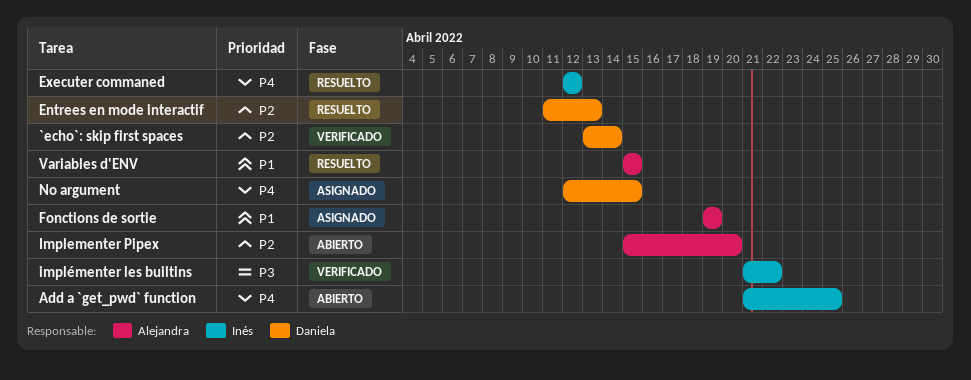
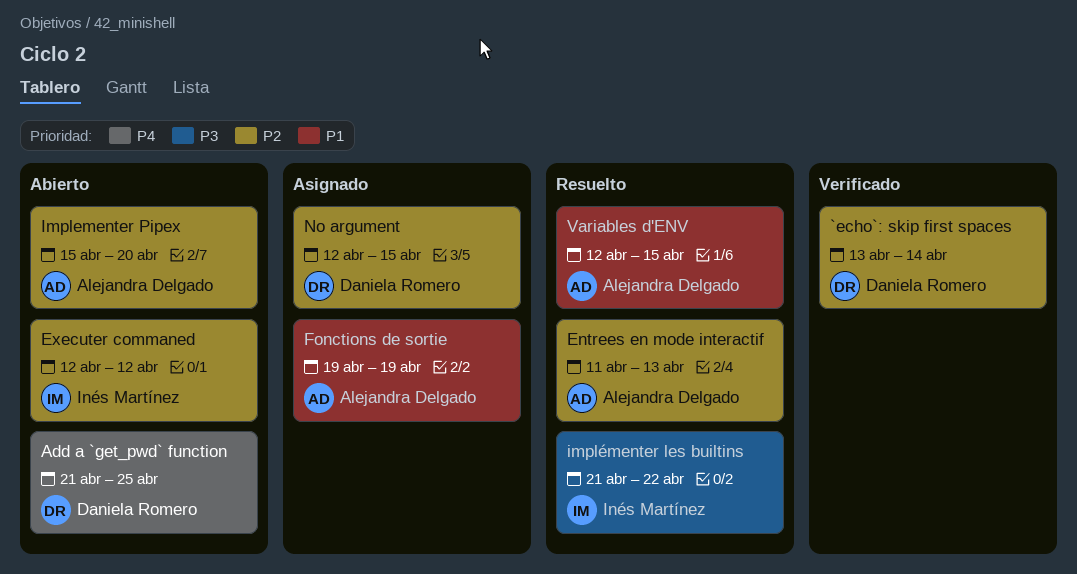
Add a `get_pwd` function, owner: Inés Martínez -> Daniela Romero
Entrees en mode interactif, owner: Daniela Romero -> Alejandra Delgado
Executer commaned, status: Resuelto -> Abierto
Executer commaned, priority: P4 -> P2
implémenter les builtins, status: Verificado -> Resuelto
No argument, priority: P4 -> P2
Variables d'ENV, start: Apr 15 -> Apr 12

